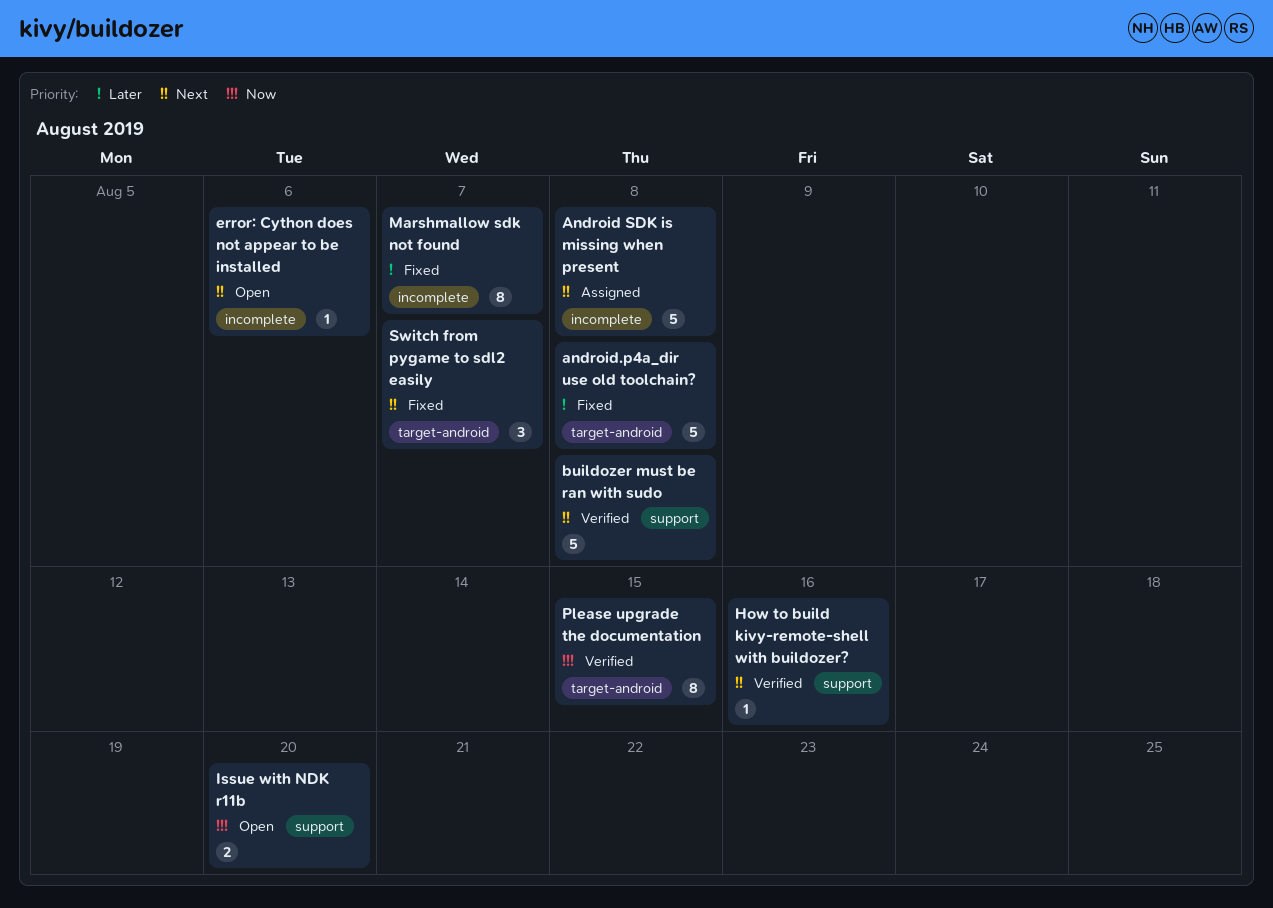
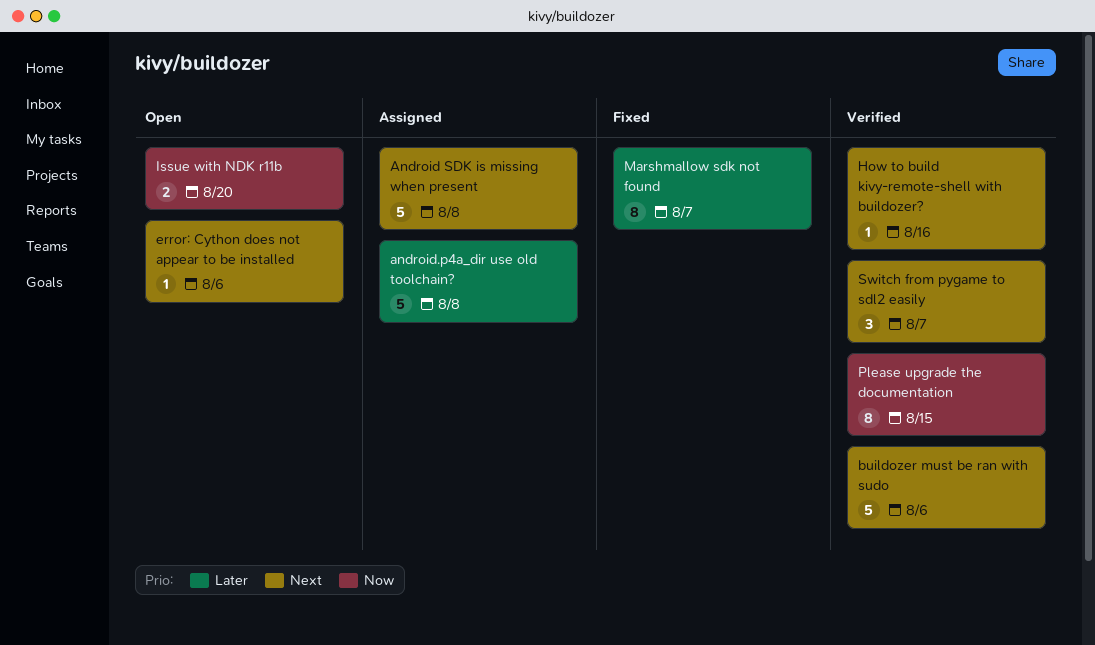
android.p4a_dir use old toolchain?, status: Fixed -> Assigned
buildozer must be ran with sudo, due: Aug 8 -> Aug 6
Switch from pygame to sdl2 easily, status: Fixed -> Verified

